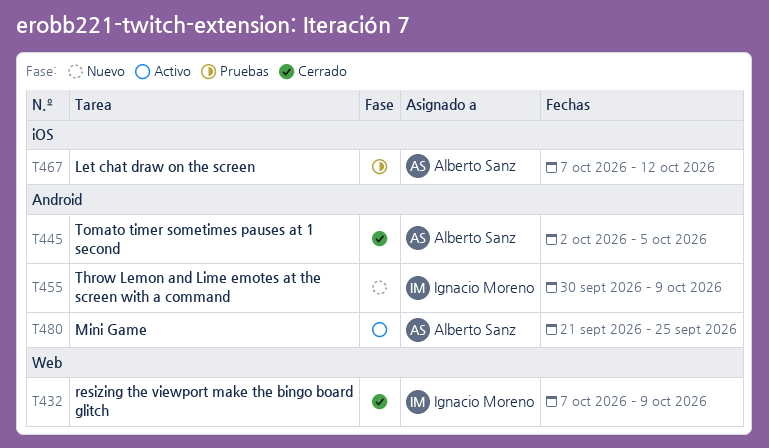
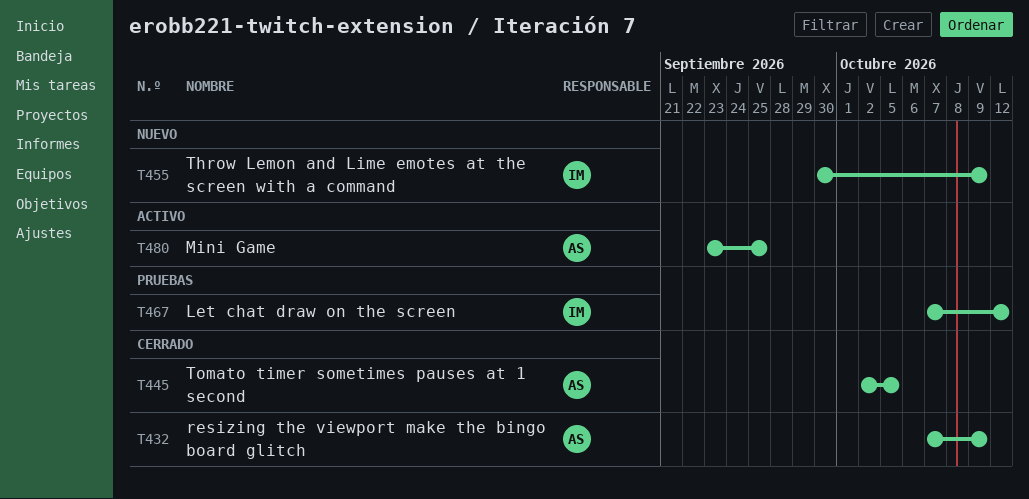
T432, owner: Ignacio Moreno -> Alberto Sanz
T467, owner: Alberto Sanz -> Ignacio Moreno
T480, start: Sep 21 -> Sep 23

